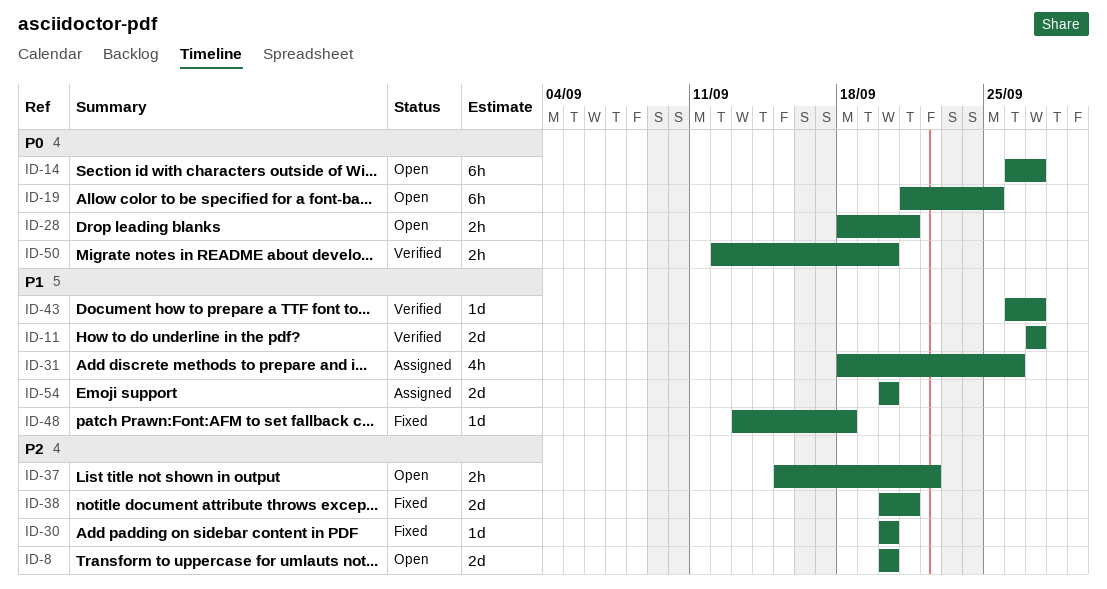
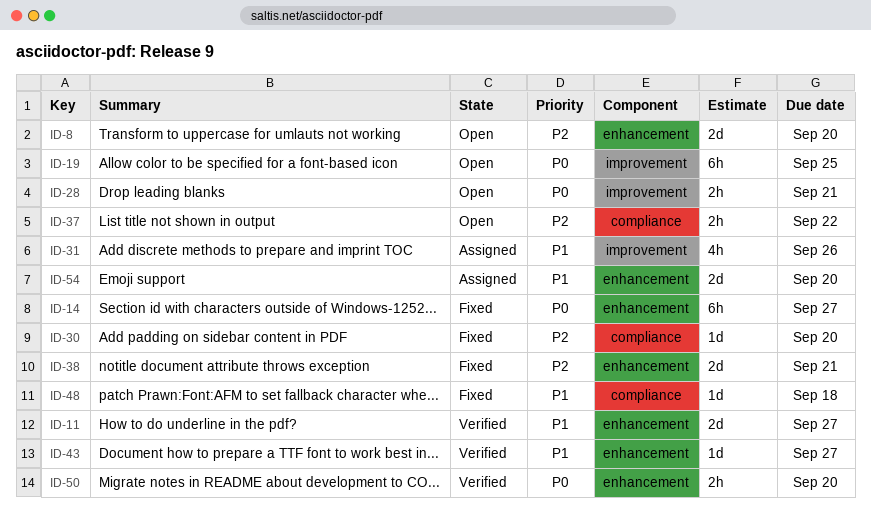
ID-14, status: Open -> Fixed

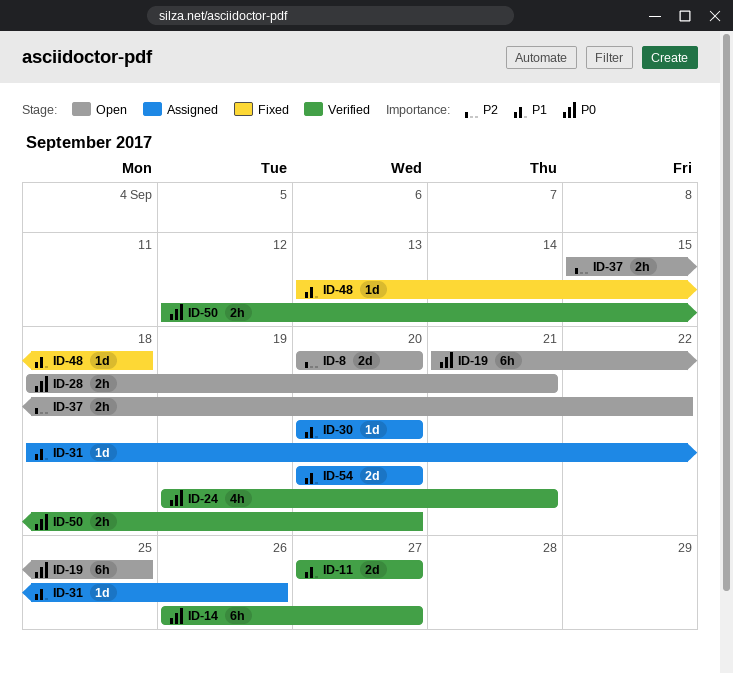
ID-14, status: Fixed -> Verified
ID-24: none -> present
ID-30, status: Fixed -> Assigned
ID-30, priority: P2 -> P1
ID-31, estimate: 4h -> 1d
ID-38: present -> none
ID-43: present -> none

